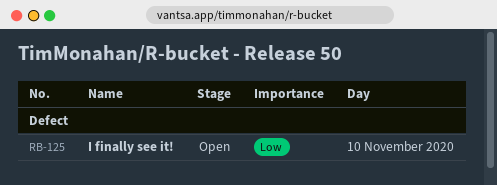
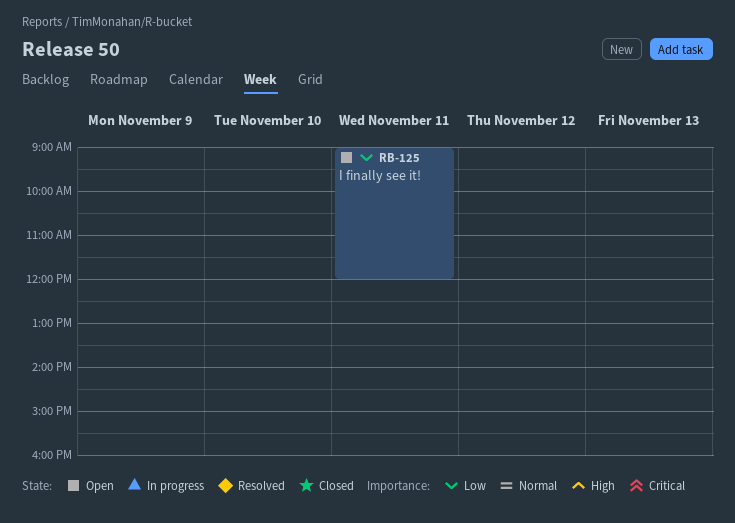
RB-125, day: Nov 10 -> Nov 11

